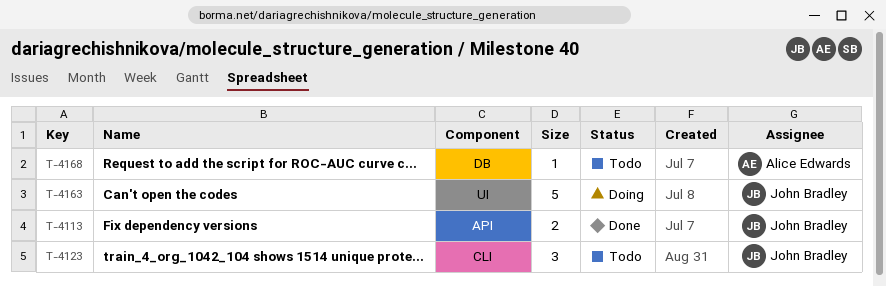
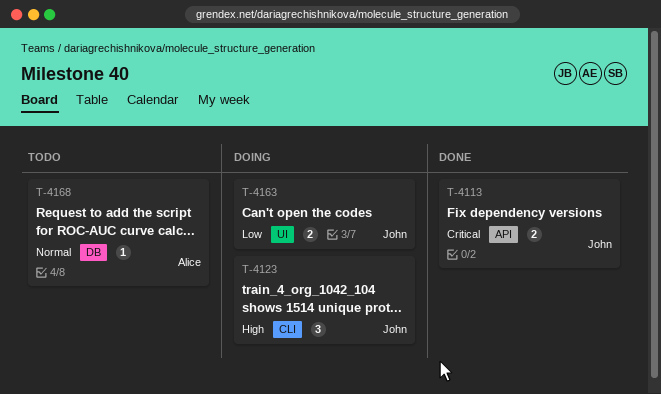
T-4123, status: Todo -> Doing
T-4163, estimate: 5 -> 2

